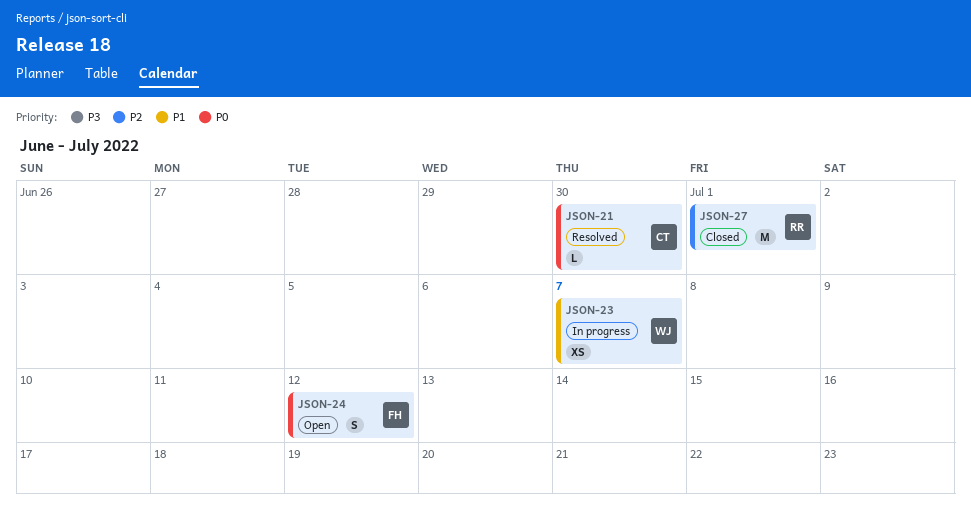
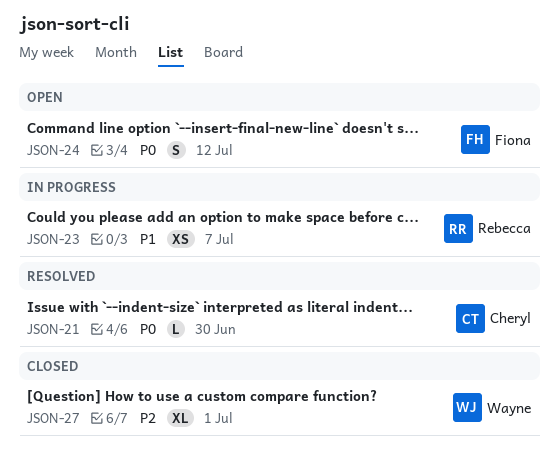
JSON-23, owner: Wayne -> Rebecca
JSON-27, owner: Rebecca -> Wayne
JSON-27, estimate: M -> XL

